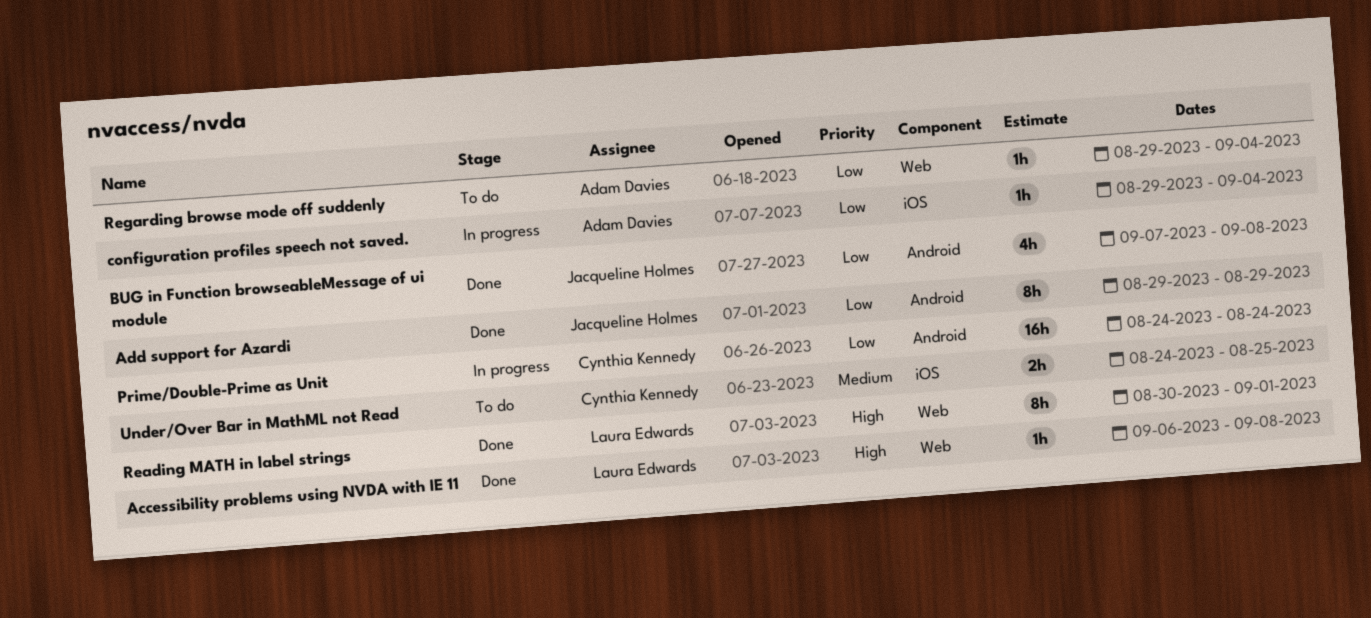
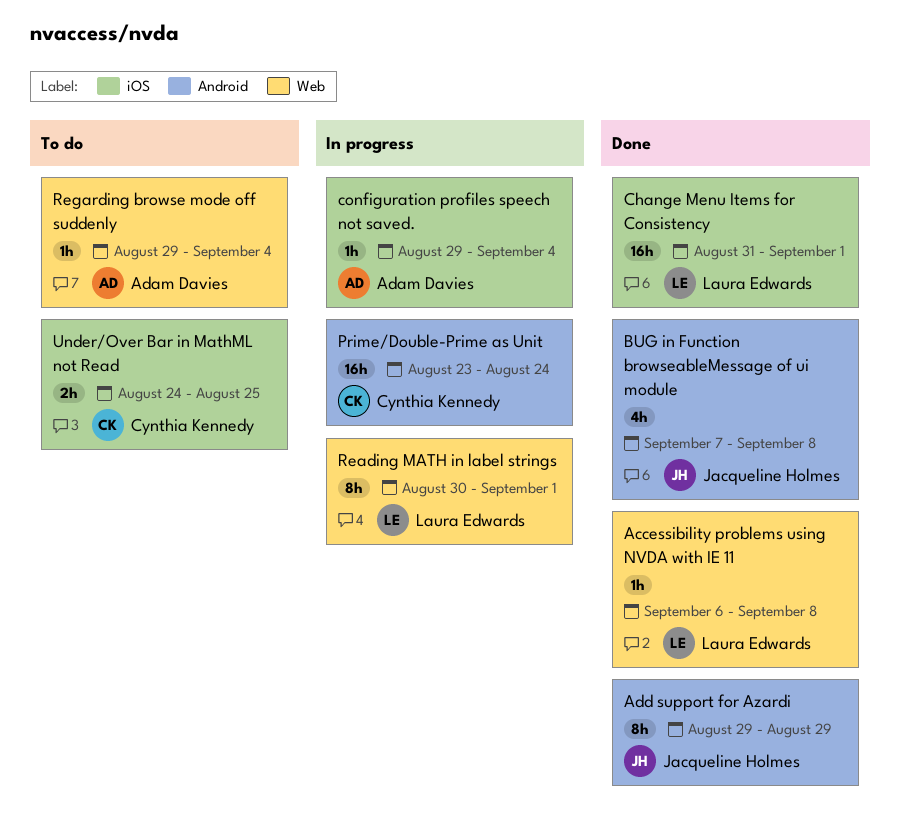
Change Menu Items for Consistency: none -> present
Prime/Double-Prime as Unit, start: Aug 24 -> Aug 23
Reading MATH in label strings, status: Done -> In progress

